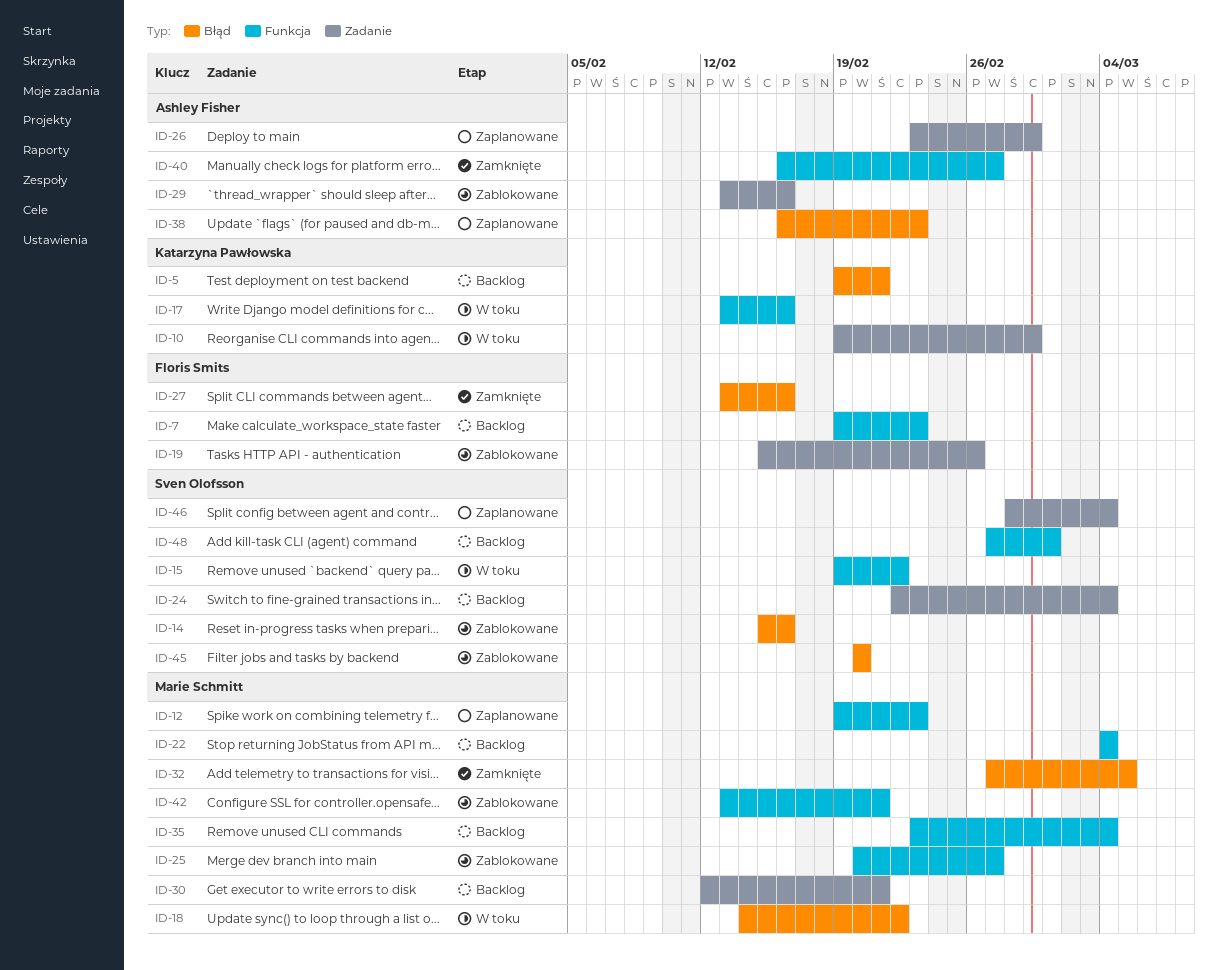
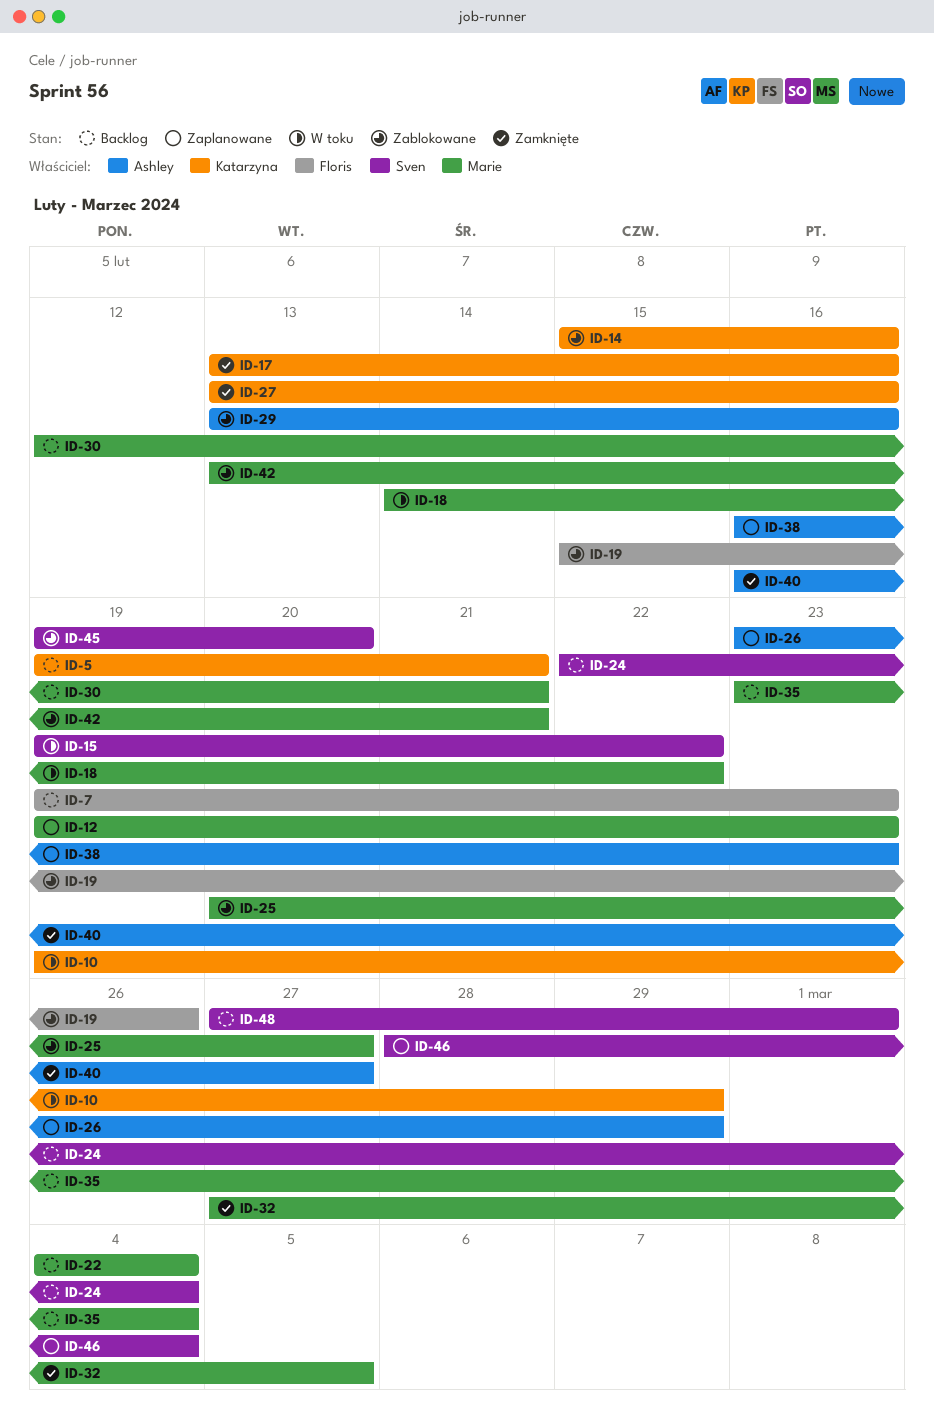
ID-14, owner: Sven Olofsson -> Katarzyna Pawłowska
ID-17, status: W toku -> Zamknięte
ID-27, owner: Floris Smits -> Katarzyna Pawłowska
ID-45, start: Feb 20 -> Feb 19

